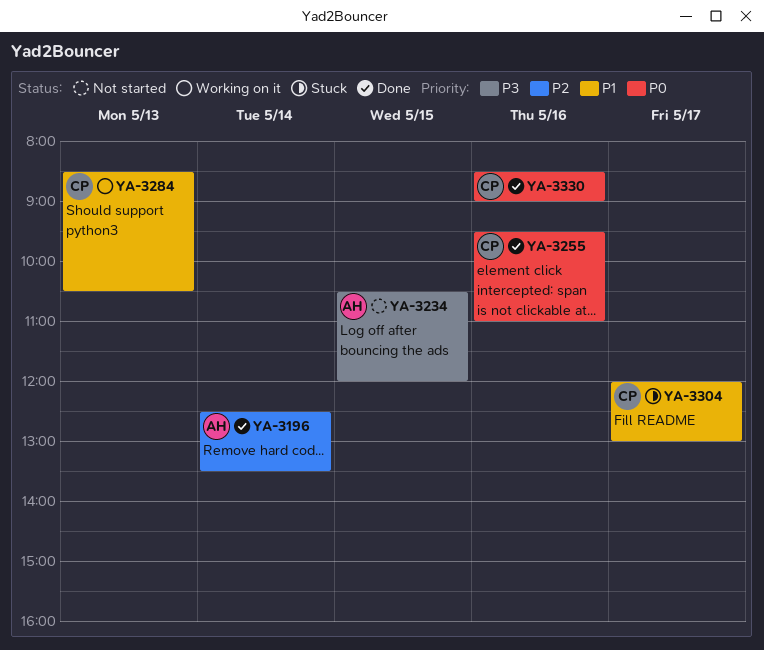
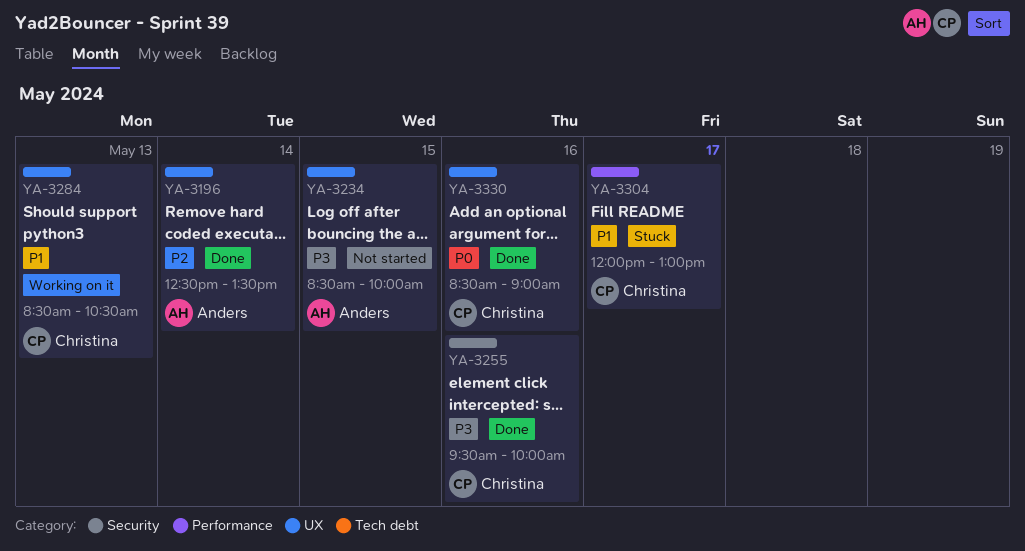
YA-3234, begins: 10:30 -> 08:30
YA-3234, ends: 12:00 -> 10:00
YA-3255, priority: P0 -> P3
YA-3255, ends: 11:00 -> 10:00

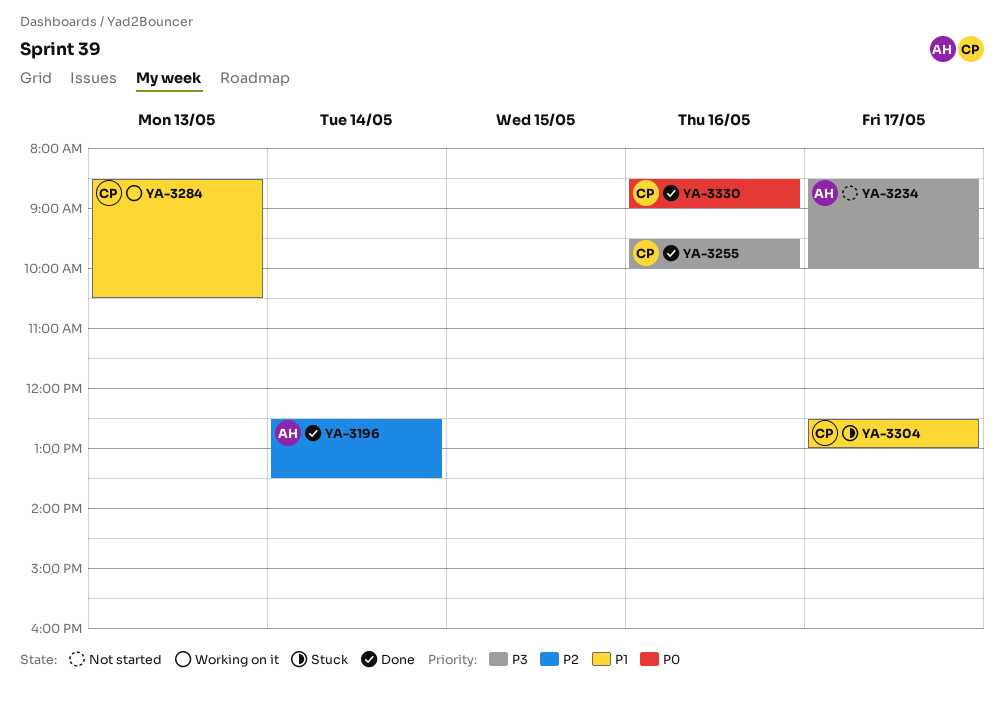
YA-3234, day: May 15 -> May 17
YA-3304, begins: 12:00 -> 12:30

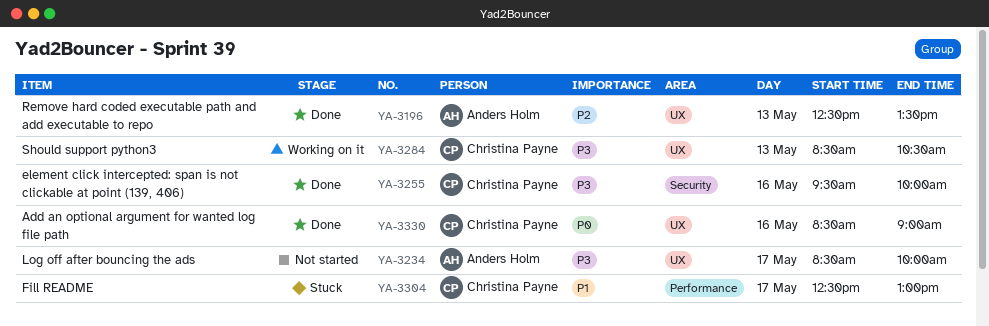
YA-3196, day: May 14 -> May 13
YA-3284, priority: P1 -> P3

